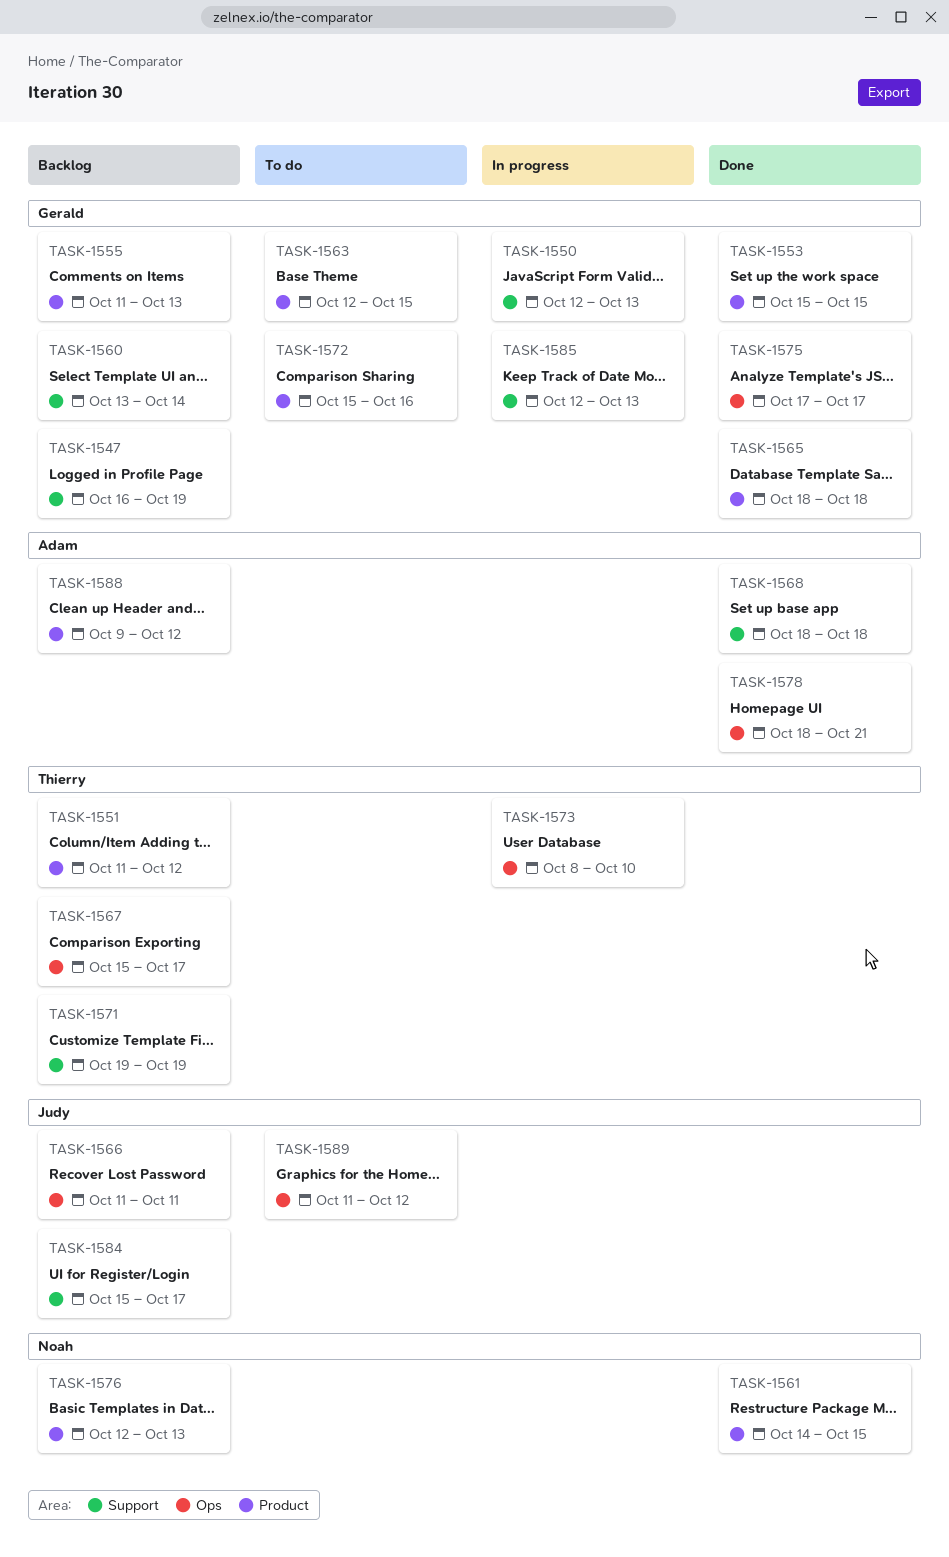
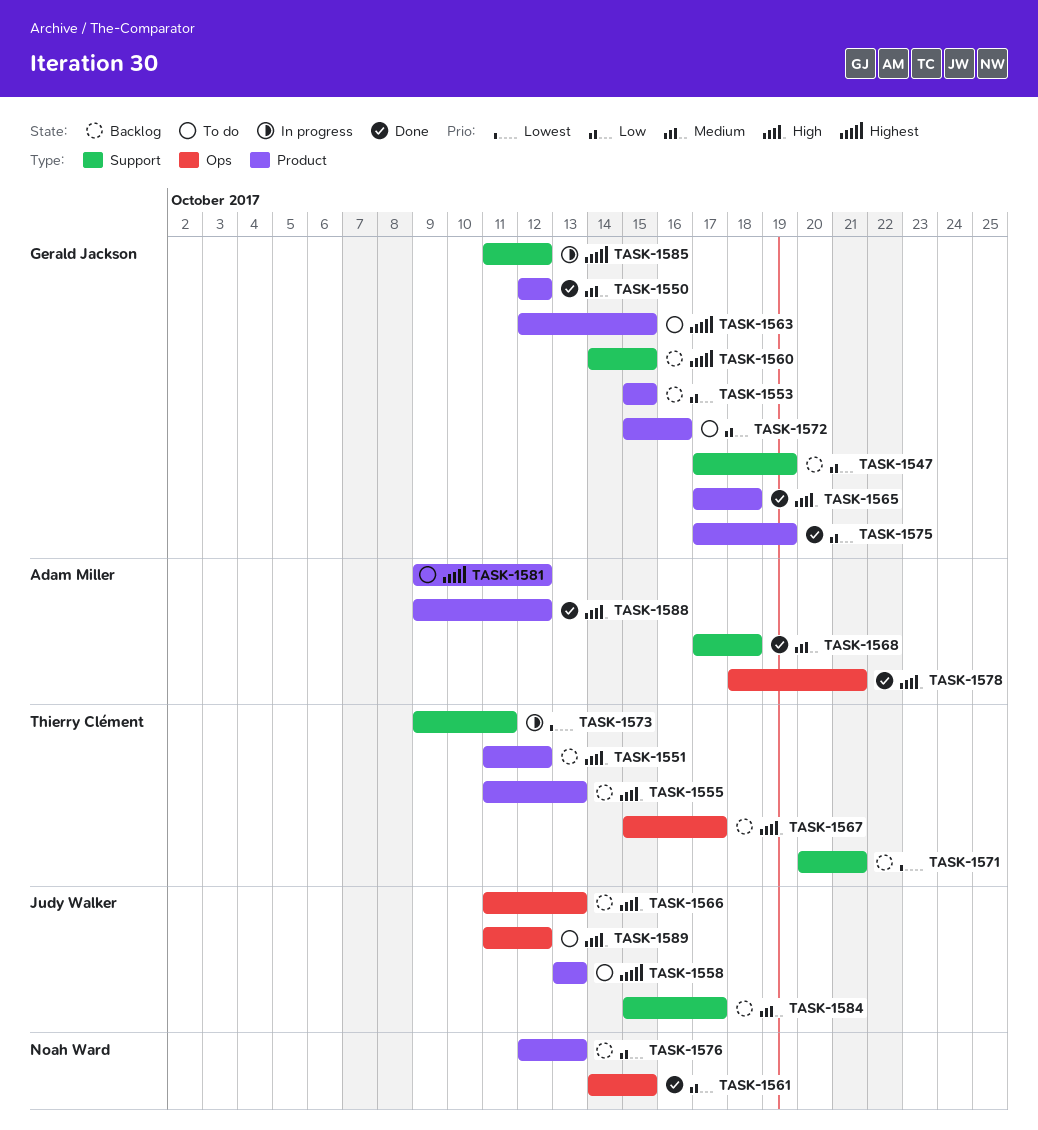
TASK-1547, start: Oct 16 -> Oct 17
TASK-1550, status: In progress -> Done
TASK-1550, label: Support -> Product
TASK-1550, due: Oct 13 -> Oct 12
TASK-1553, status: Done -> Backlog
TASK-1555, owner: Gerald Jackson -> Thierry Clément
TASK-1558: none -> present
TASK-1560, start: Oct 13 -> Oct 14
TASK-1560, due: Oct 14 -> Oct 15
TASK-1561, label: Product -> Ops
TASK-1565, start: Oct 18 -> Oct 17
TASK-1566, due: Oct 11 -> Oct 13
TASK-1568, start: Oct 18 -> Oct 17
TASK-1571, start: Oct 19 -> Oct 20
TASK-1571, due: Oct 19 -> Oct 21
TASK-1573, label: Ops -> Support
TASK-1573, start: Oct 8 -> Oct 9
TASK-1573, due: Oct 10 -> Oct 11
TASK-1575, label: Ops -> Product
TASK-1575, due: Oct 17 -> Oct 19
TASK-1581: none -> present
TASK-1585, start: Oct 12 -> Oct 11
TASK-1585, due: Oct 13 -> Oct 12
TASK-1588, status: Backlog -> Done

